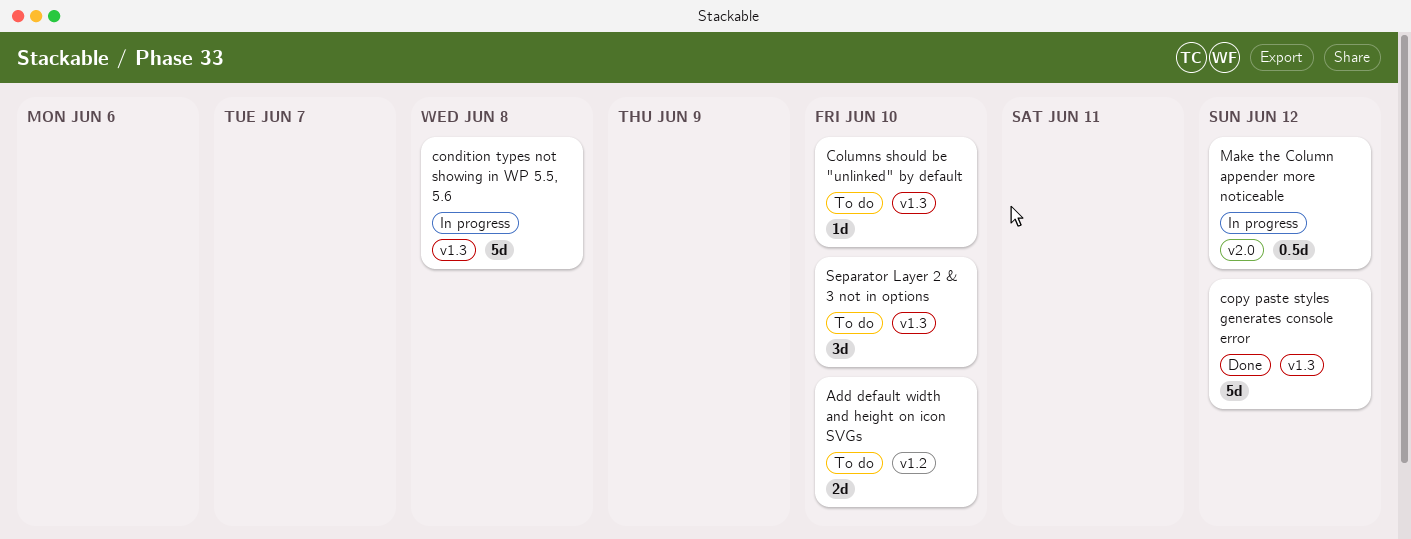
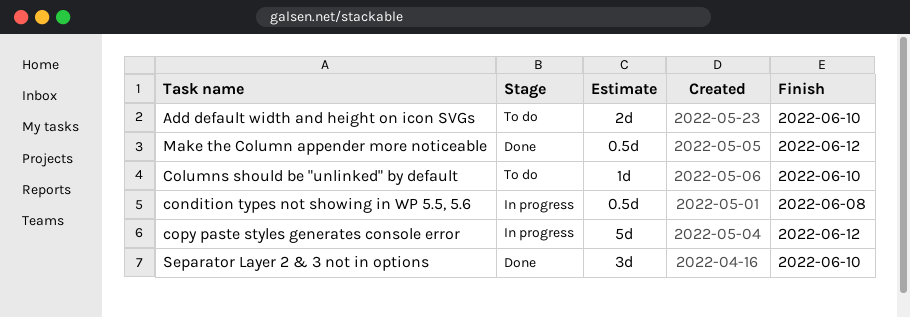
condition types not showing in WP 5.5, 5.6, estimate: 5d -> 0.5d
copy paste styles generates console error, status: Done -> In progress
Make the Column appender more noticeable, status: In progress -> Done
Separator Layer 2 & 3 not in options, status: To do -> Done

